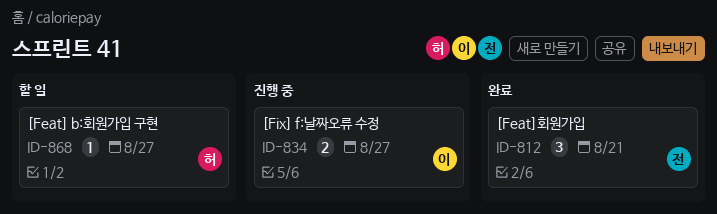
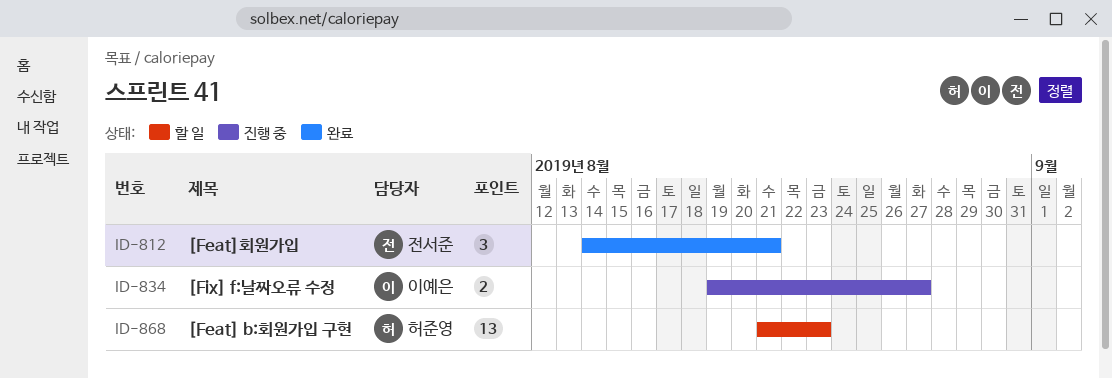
ID-868, estimate: 1 -> 13
ID-868, due: Aug 27 -> Aug 23

